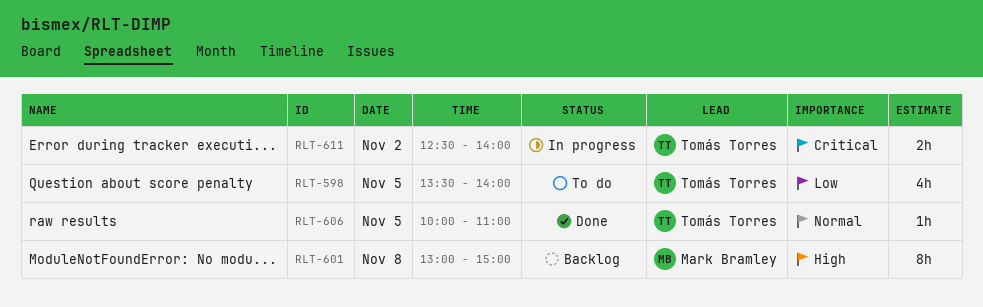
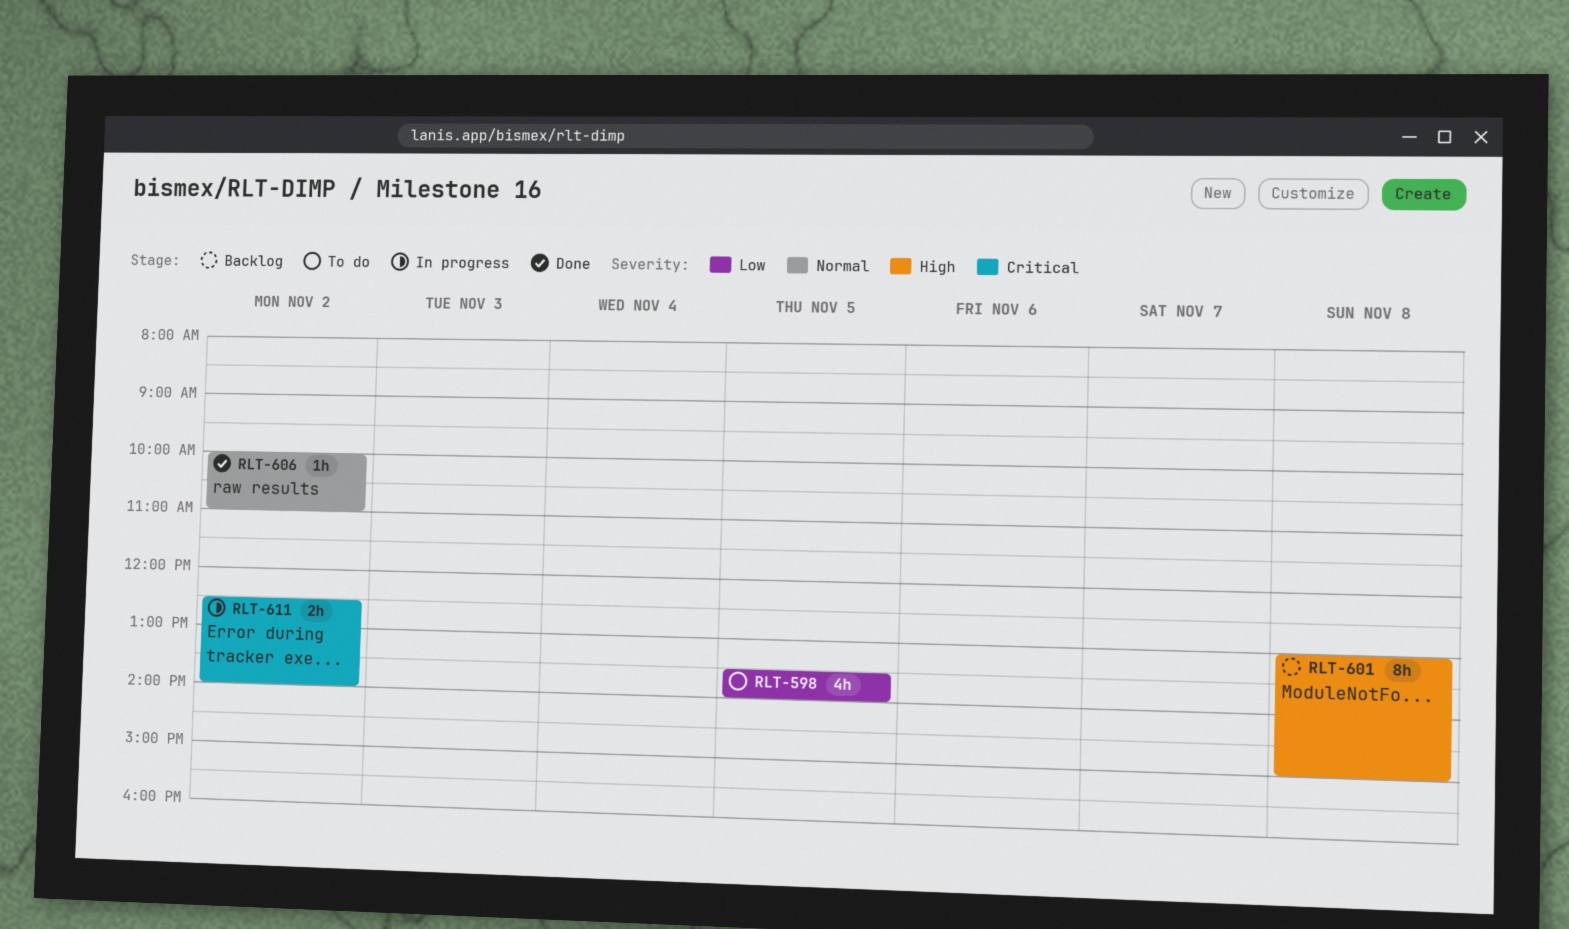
RLT-606, day: Nov 5 -> Nov 2

